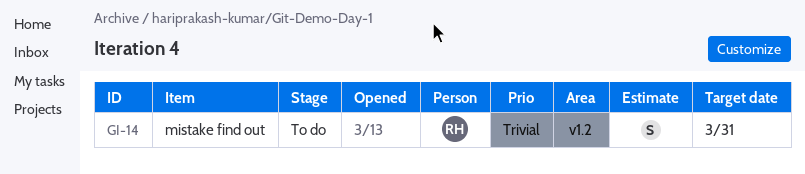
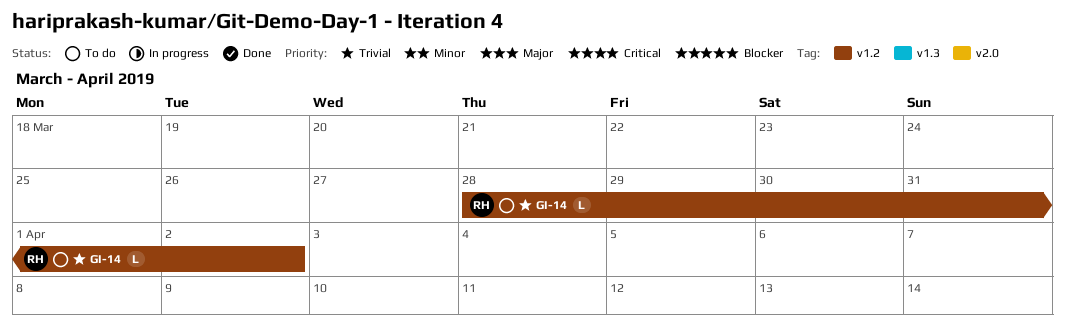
GI-14, estimate: S -> L
GI-14, due: Mar 31 -> Apr 2

